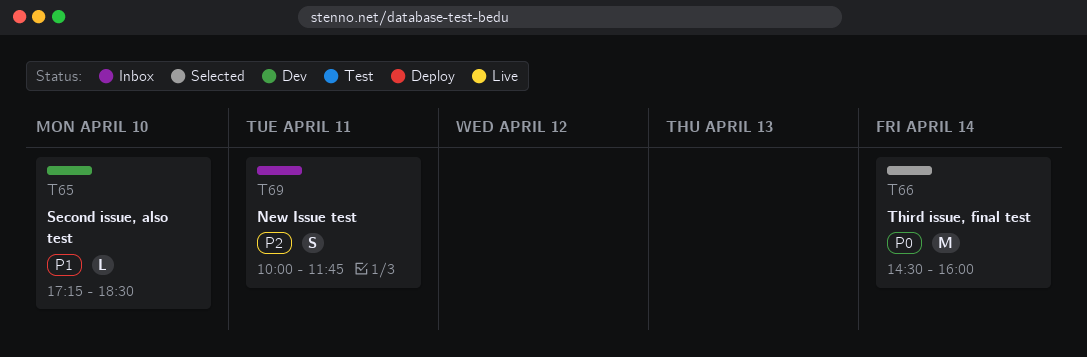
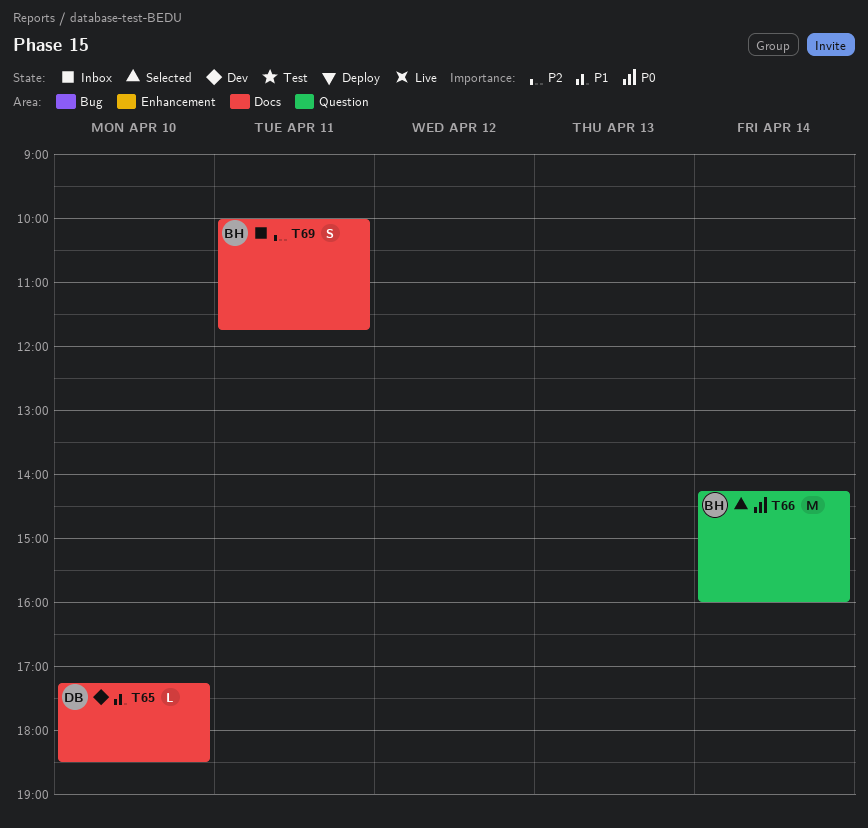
T66, begins: 14:30 -> 14:15

